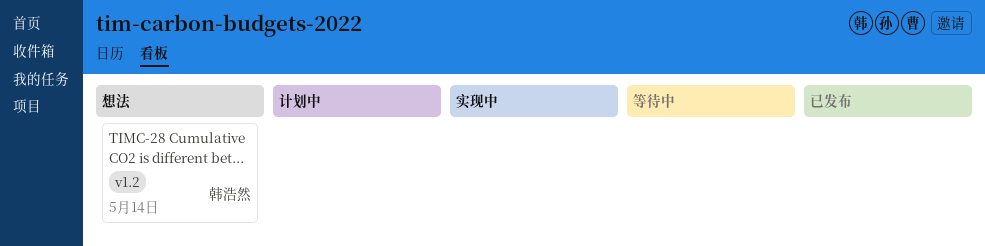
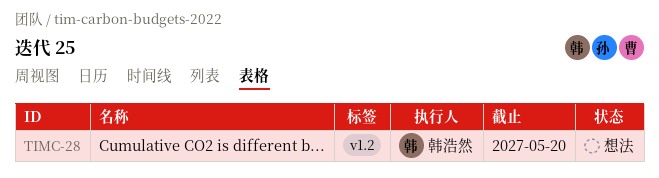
TIMC-28, due: May 14 -> May 20

